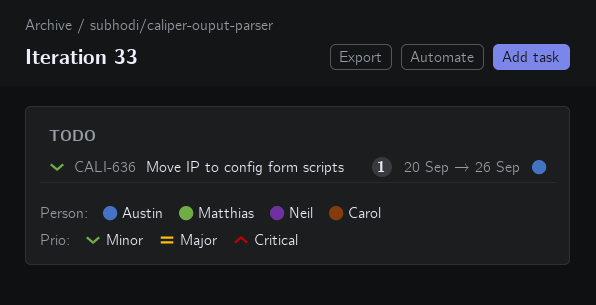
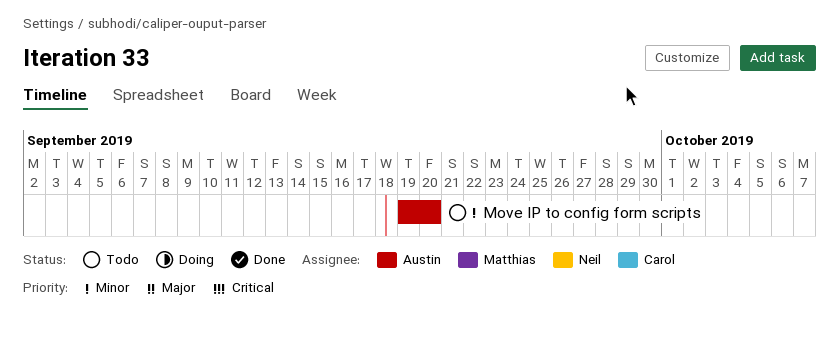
Move IP to config form scripts, start: Sep 20 -> Sep 19
Move IP to config form scripts, due: Sep 26 -> Sep 20

